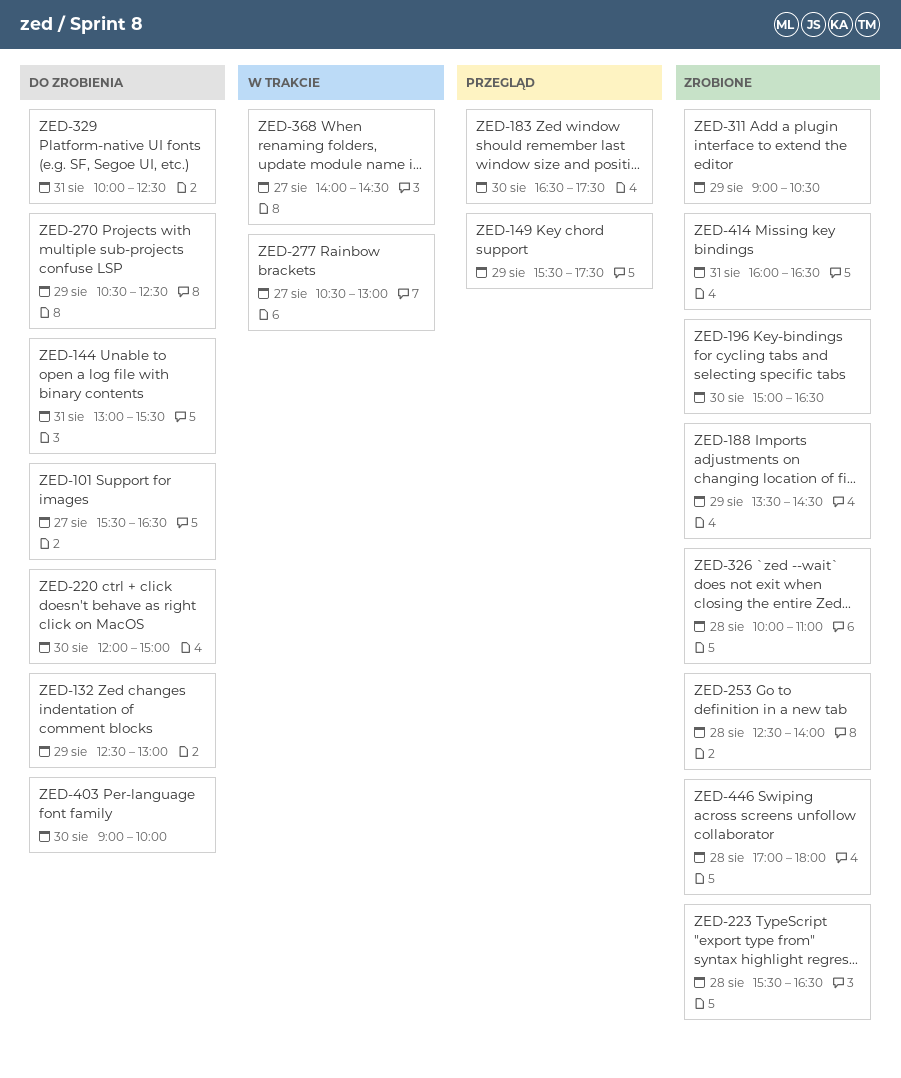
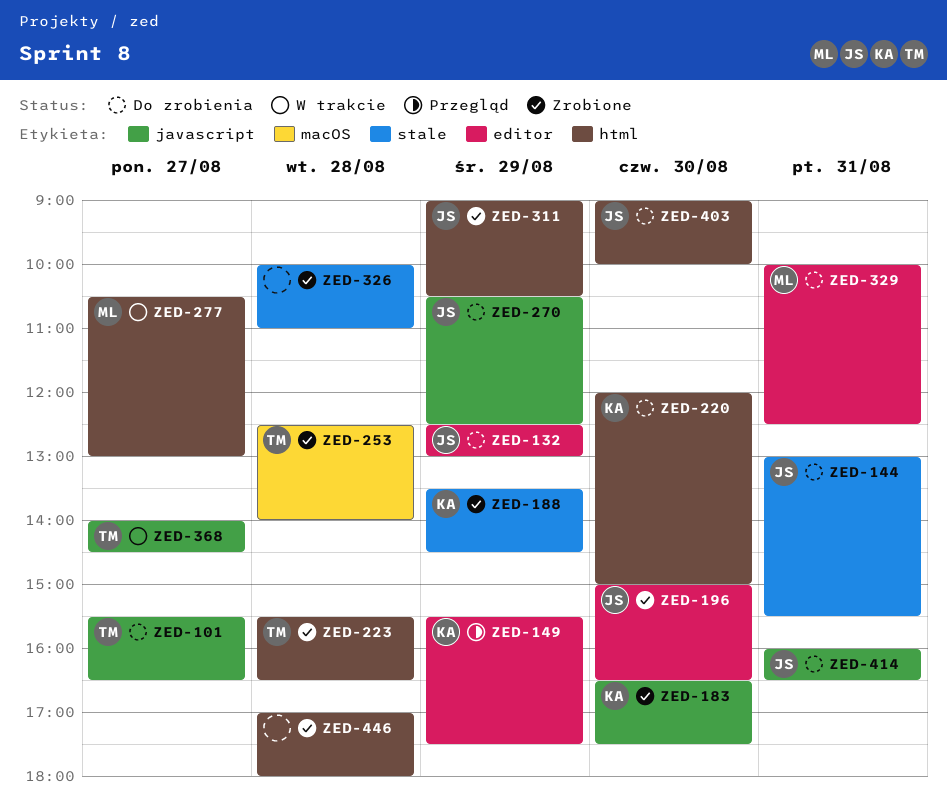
ZED-183, status: Przegląd -> Zrobione
ZED-414, status: Zrobione -> Do zrobienia

